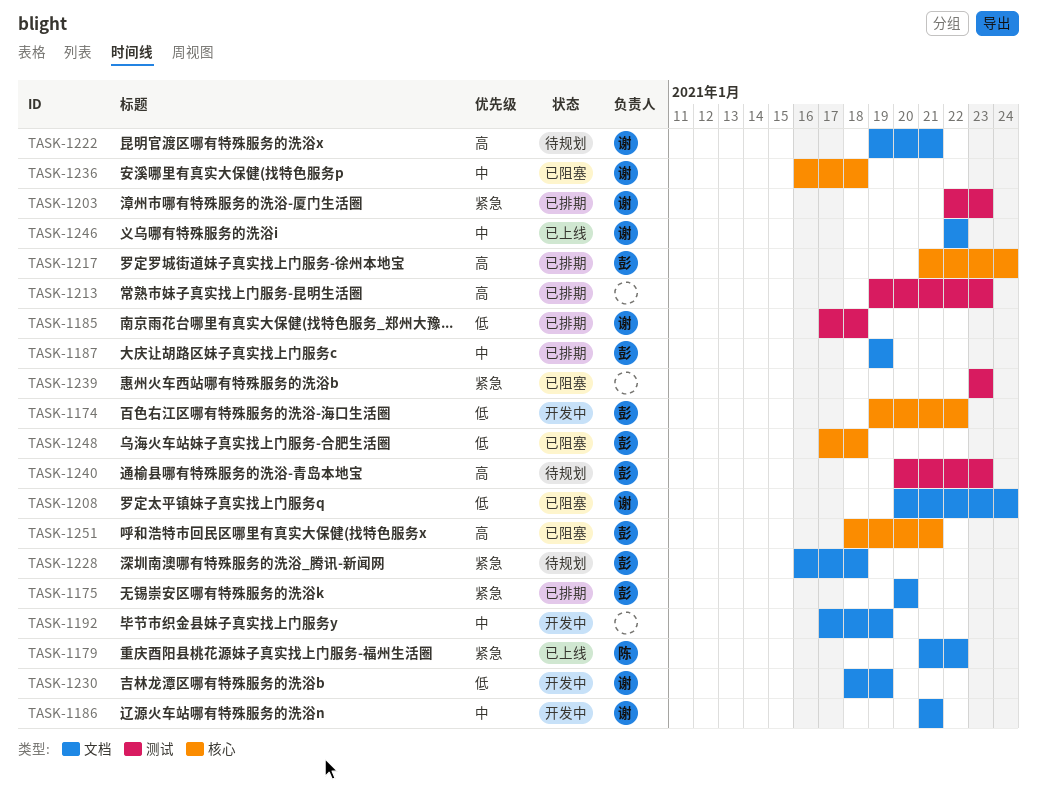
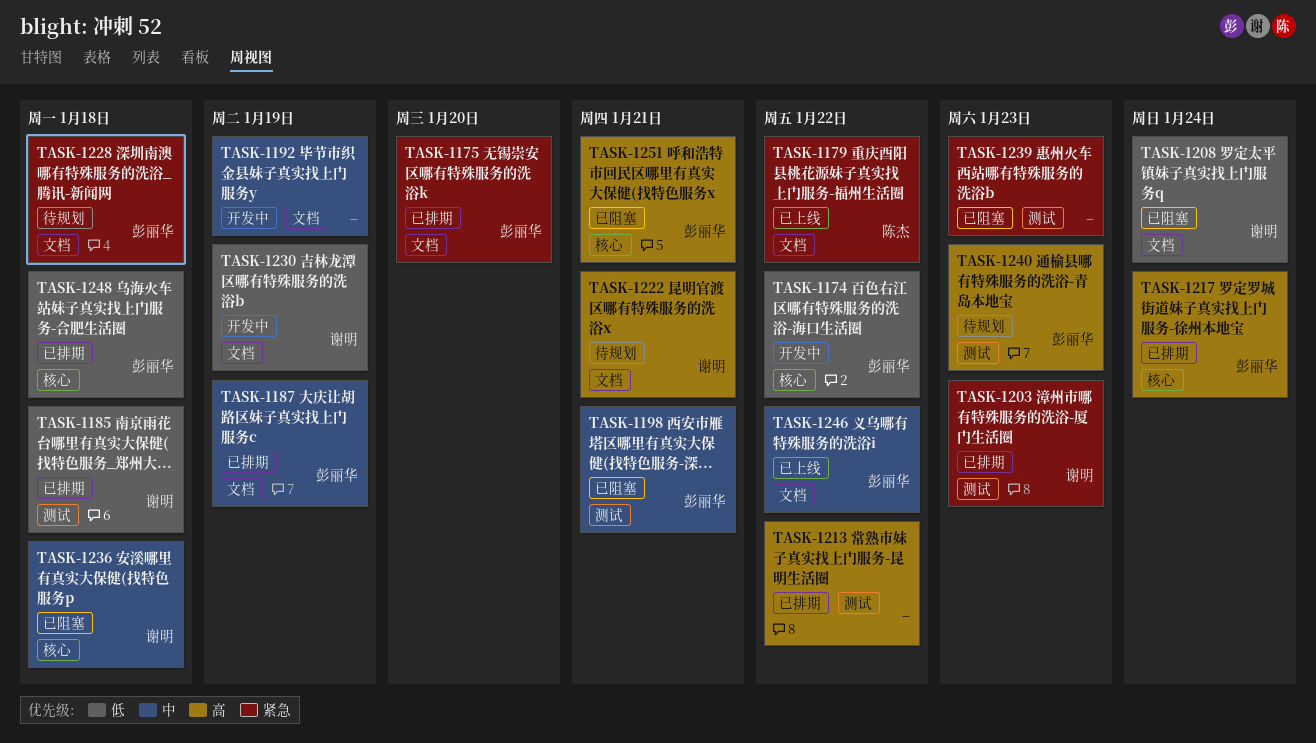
TASK-1186: present -> none
TASK-1198: none -> present
TASK-1213, due: Jan 23 -> Jan 22
TASK-1246, owner: 谢明 -> 彭丽华
TASK-1248, status: 已阻塞 -> 已排期

